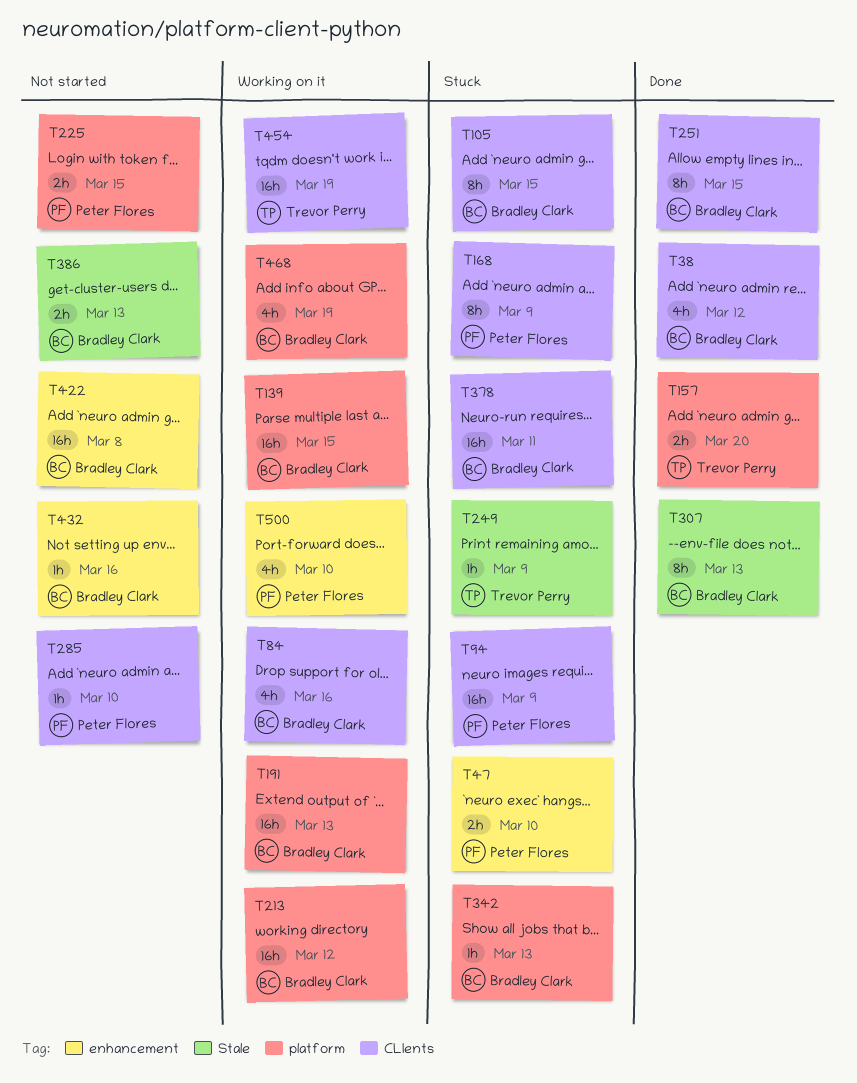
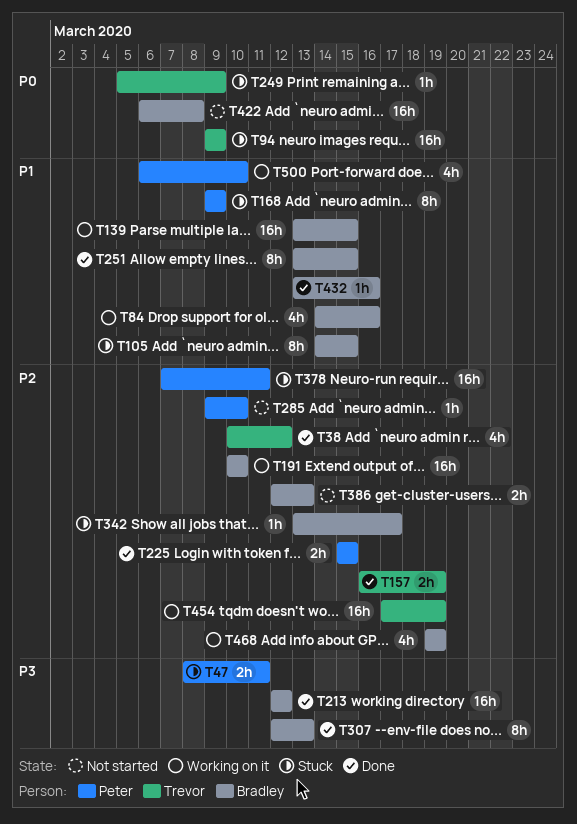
T38, owner: Bradley Clark -> Trevor Perry
T47, due: Mar 10 -> Mar 11
T94, owner: Peter Flores -> Trevor Perry
T157, due: Mar 20 -> Mar 19
T191, due: Mar 13 -> Mar 10
T213, status: Working on it -> Done
T225, status: Not started -> Done
T342, due: Mar 13 -> Mar 17
T378, owner: Bradley Clark -> Peter Flores
T432, status: Not started -> Done

